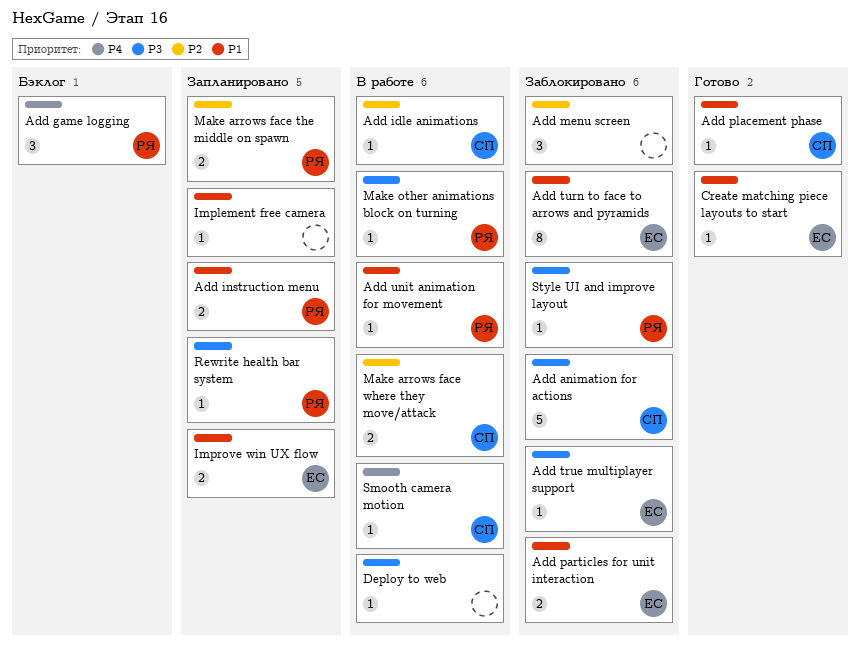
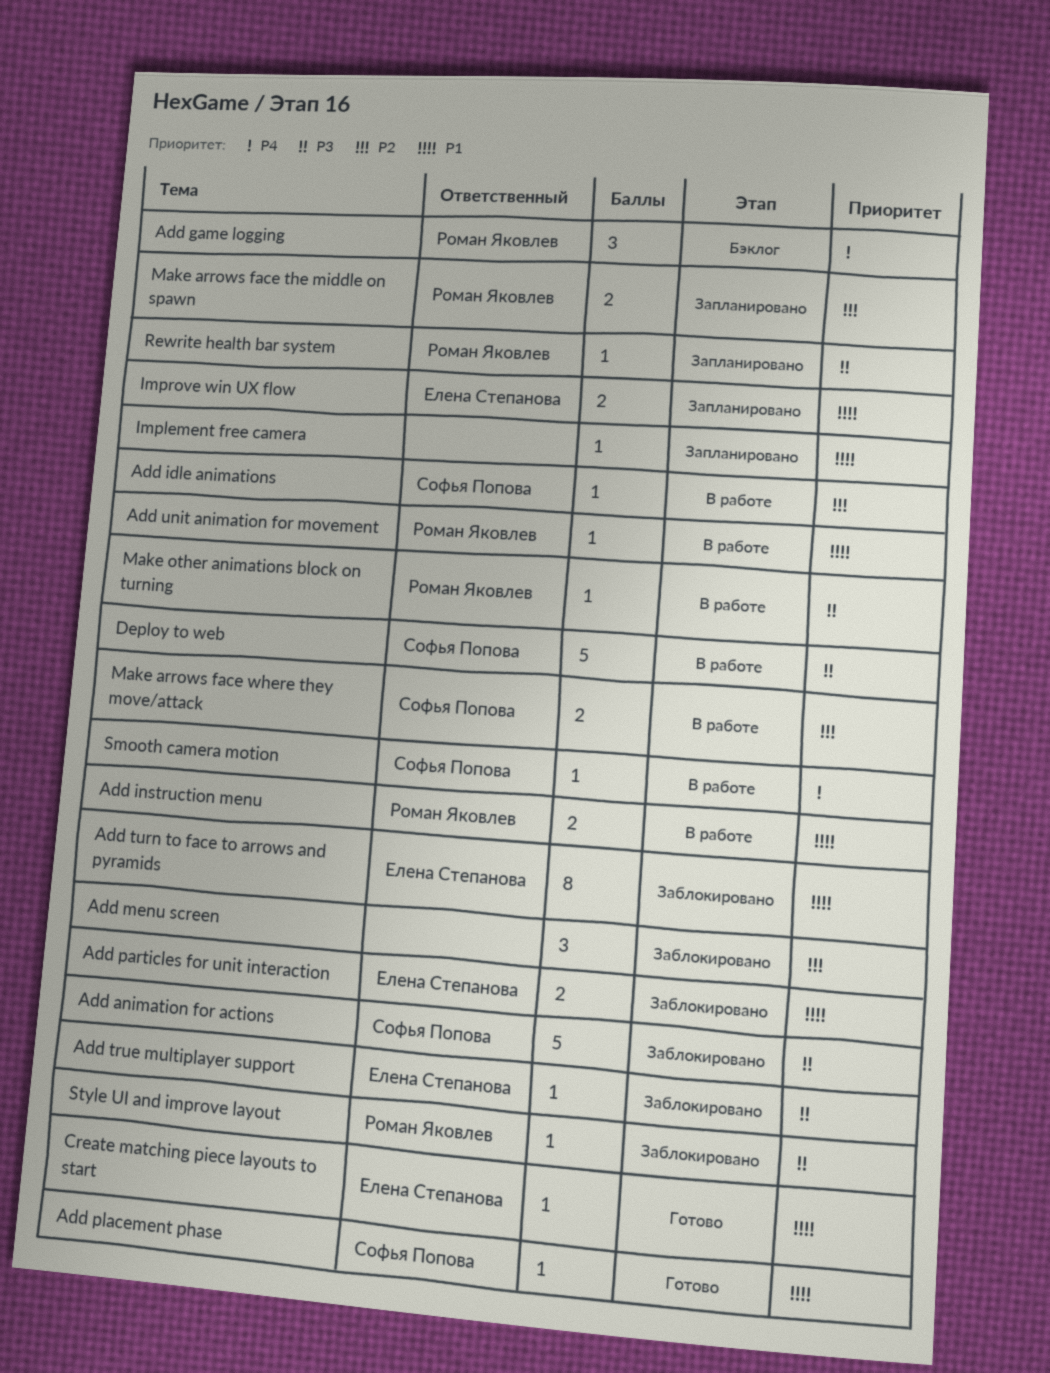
Add instruction menu, status: Запланировано -> В работе
Deploy to web, owner: none -> Софья Попова
Deploy to web, estimate: 1 -> 5

